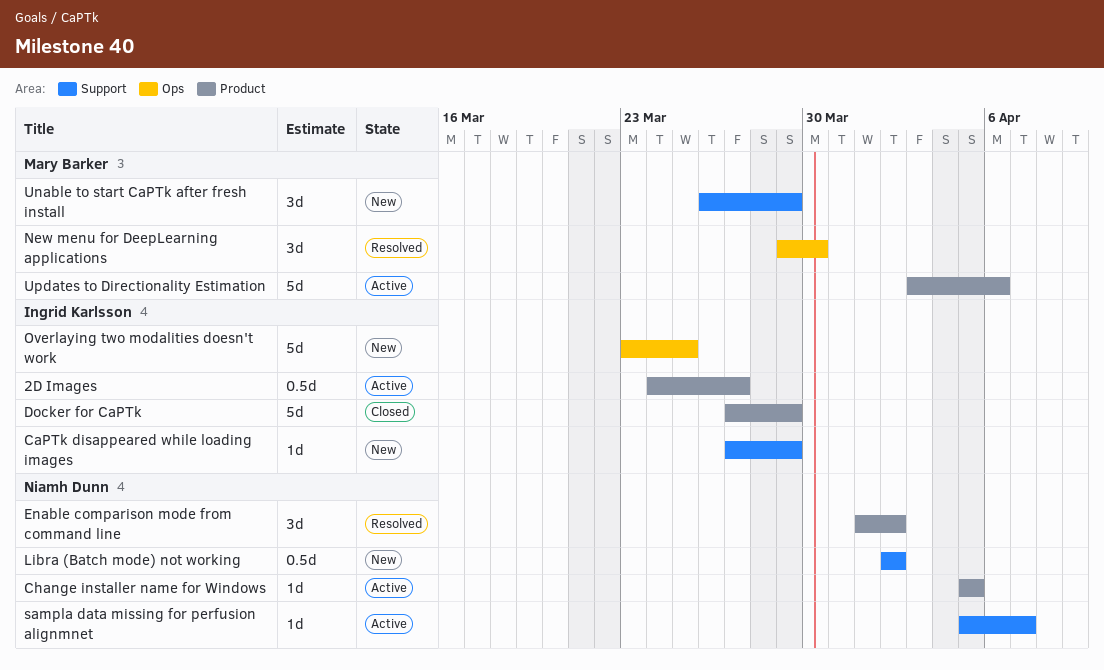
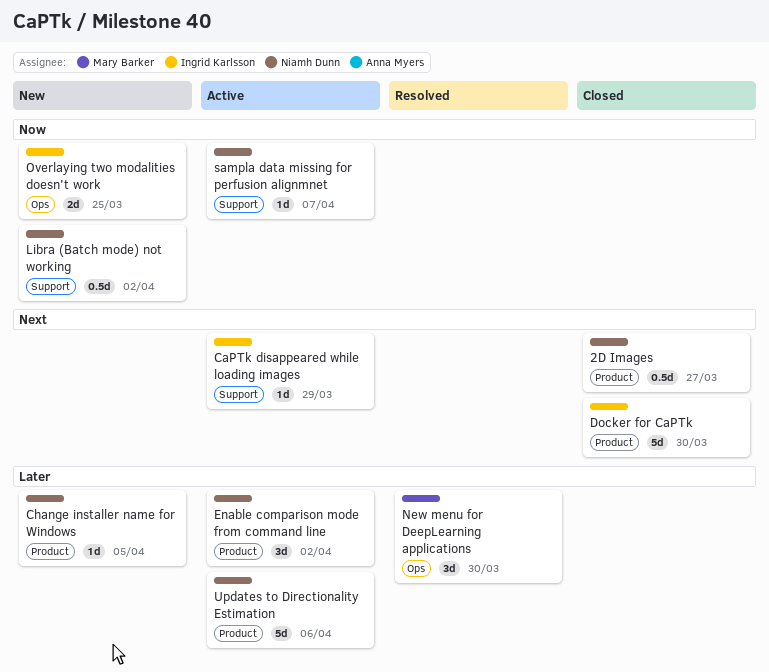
2D Images, status: Active -> Closed
2D Images, owner: Ingrid Karlsson -> Niamh Dunn
CaPTk disappeared while loading images, status: New -> Active
Change installer name for Windows, status: Active -> New
Docker for CaPTk, due: Mar 29 -> Mar 30
Enable comparison mode from command line, status: Resolved -> Active
Overlaying two modalities doesn't work, estimate: 5d -> 2d
Unable to start CaPTk after fresh install: present -> none
Updates to Directionality Estimation, owner: Mary Barker -> Niamh Dunn

